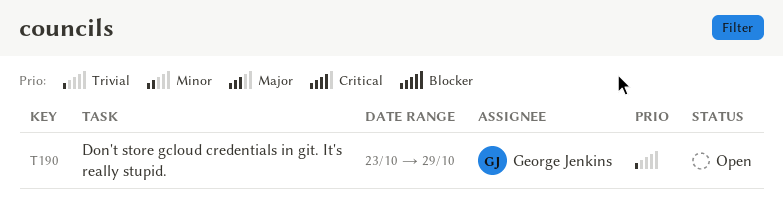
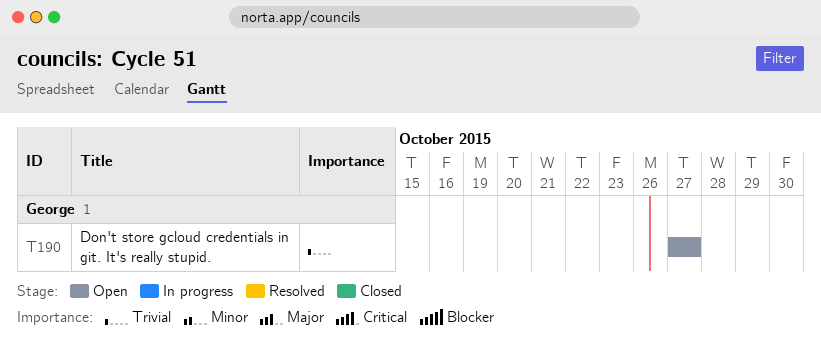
T190, start: Oct 23 -> Oct 27
T190, due: Oct 29 -> Oct 27

